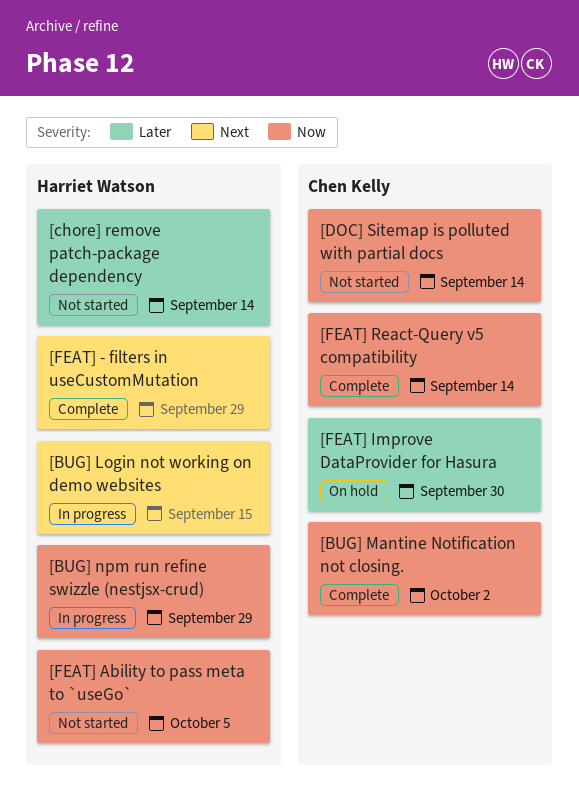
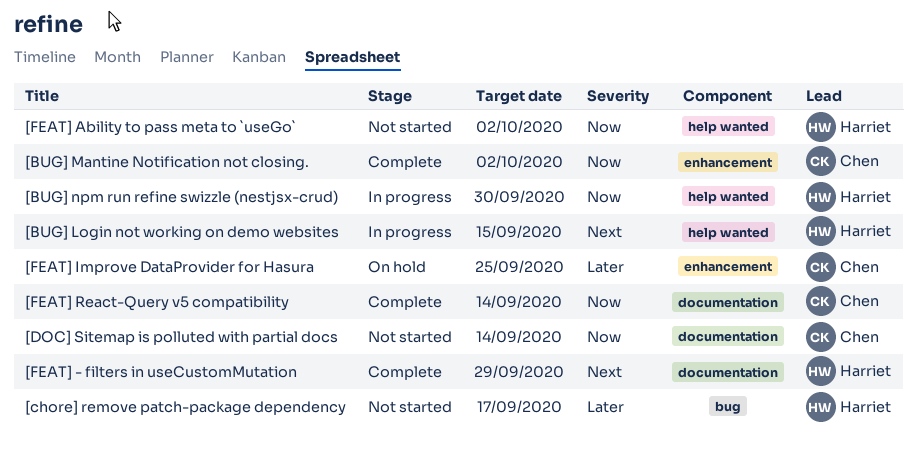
[BUG] npm run refine swizzle (nestjsx-crud), due: Sep 29 -> Sep 30
[chore] remove patch-package dependency, due: Sep 14 -> Sep 17
[FEAT] Ability to pass meta to `useGo`, due: Oct 5 -> Oct 2
[FEAT] Improve DataProvider for Hasura, due: Sep 30 -> Sep 25

